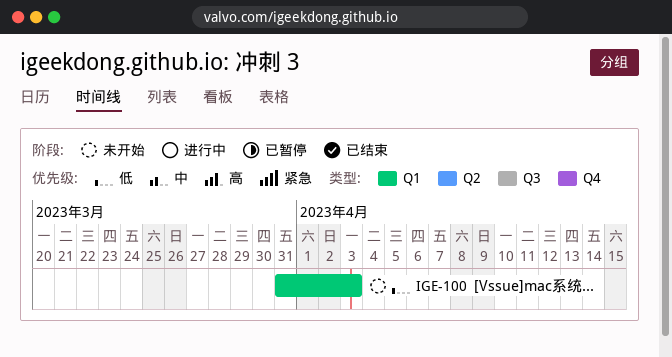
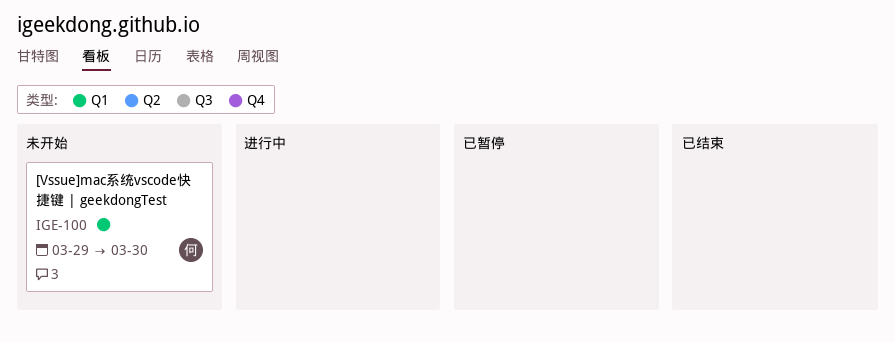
IGE-100, start: Mar 31 -> Mar 29
IGE-100, due: Apr 3 -> Mar 30

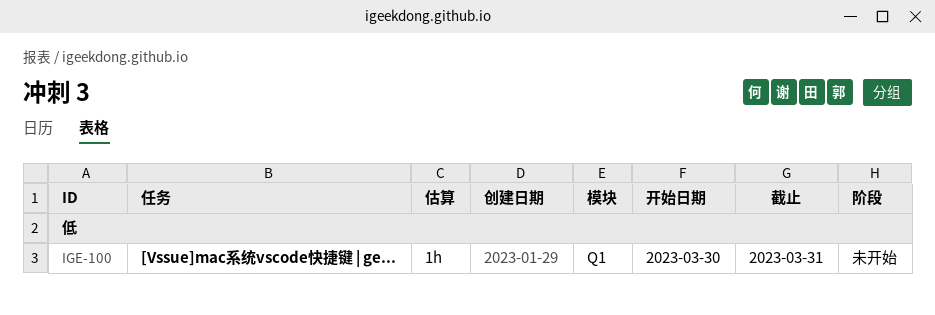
IGE-100, start: Mar 29 -> Mar 30
IGE-100, due: Mar 30 -> Mar 31

